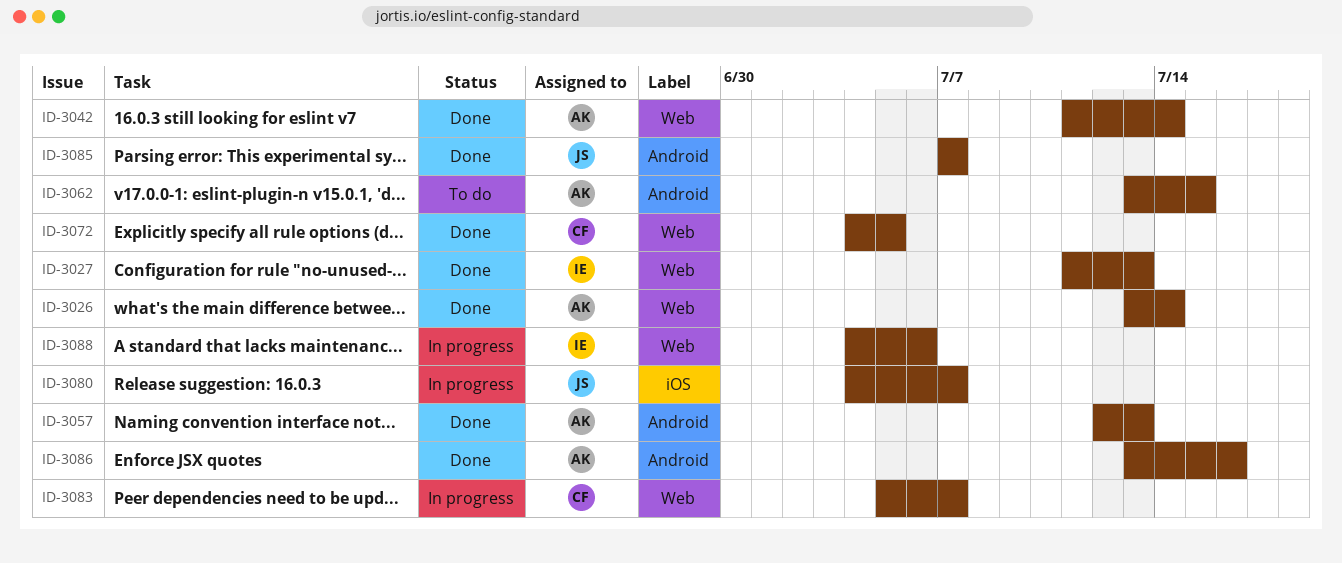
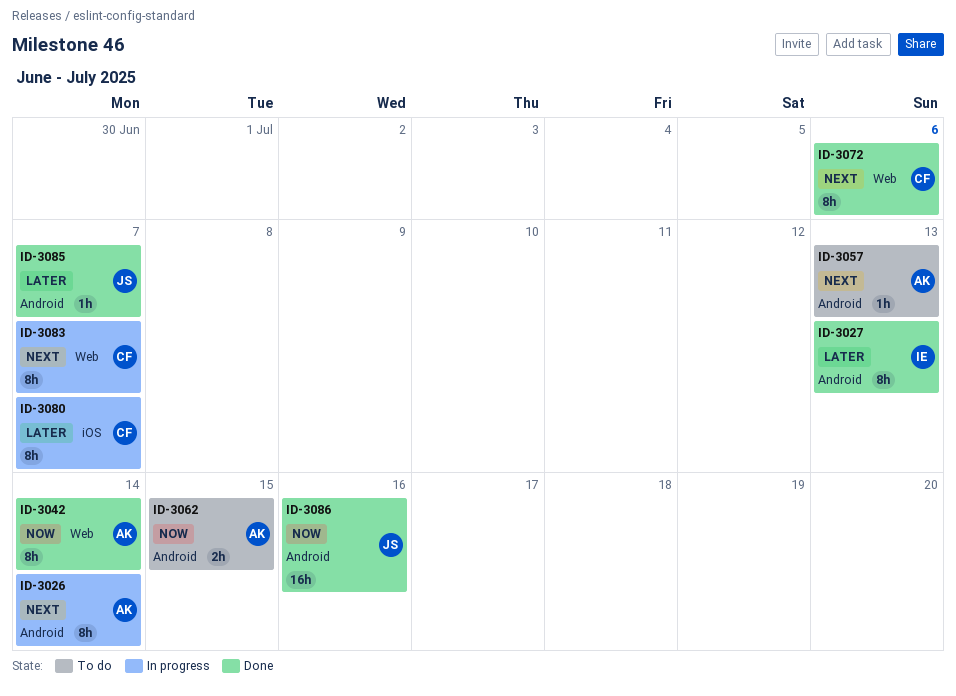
ID-3026, status: Done -> In progress
ID-3026, label: Web -> Android
ID-3027, label: Web -> Android
ID-3057, status: Done -> To do
ID-3072, due: Jul 5 -> Jul 6
ID-3080, owner: JS -> CF
ID-3086, owner: AK -> JS
ID-3088: present -> none

